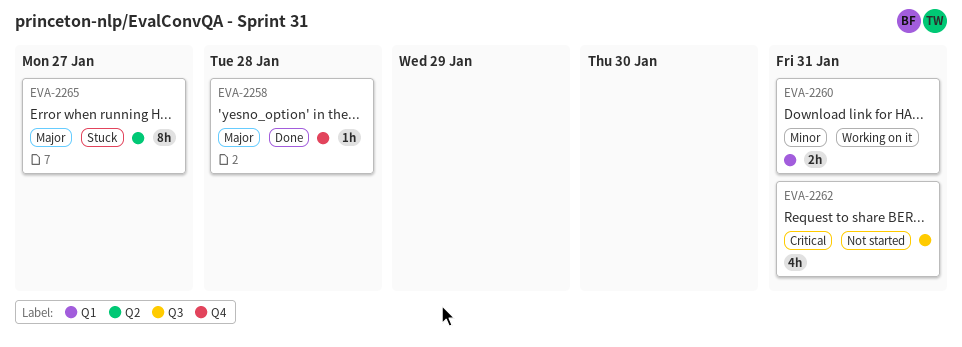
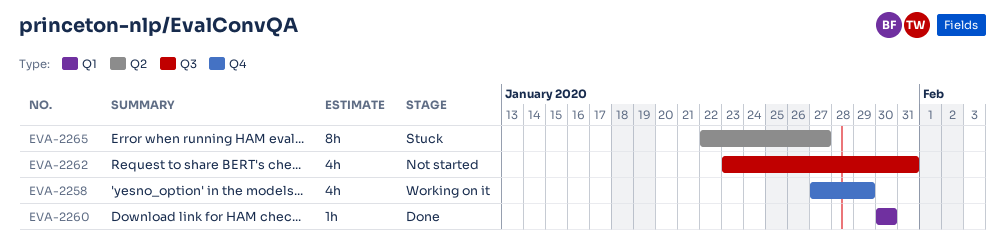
EVA-2258, status: Done -> Working on it
EVA-2258, estimate: 1h -> 4h
EVA-2258, due: Jan 28 -> Jan 29
EVA-2260, status: Working on it -> Done
EVA-2260, estimate: 2h -> 1h
EVA-2260, due: Jan 31 -> Jan 30

